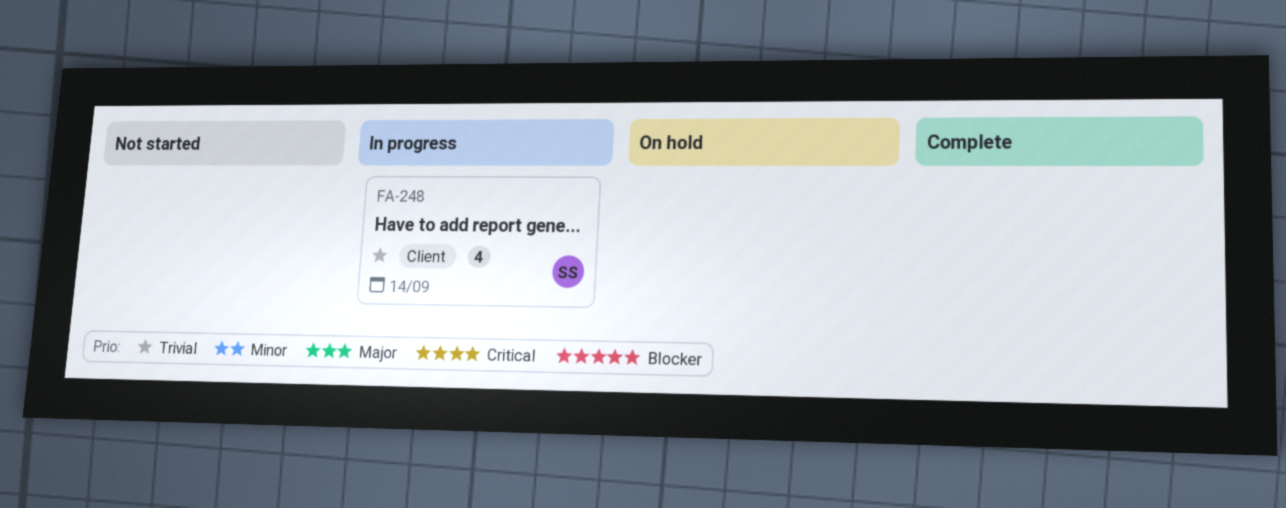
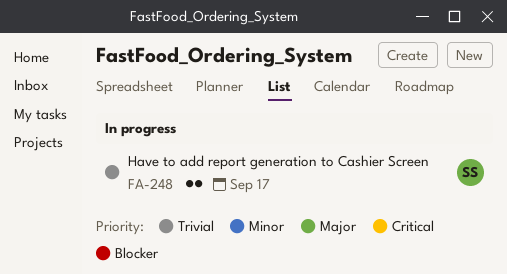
FA-248, estimate: 4 -> 2
FA-248, due: Sep 14 -> Sep 17

